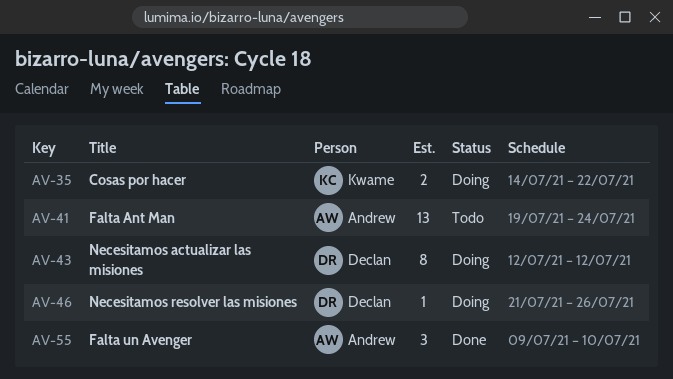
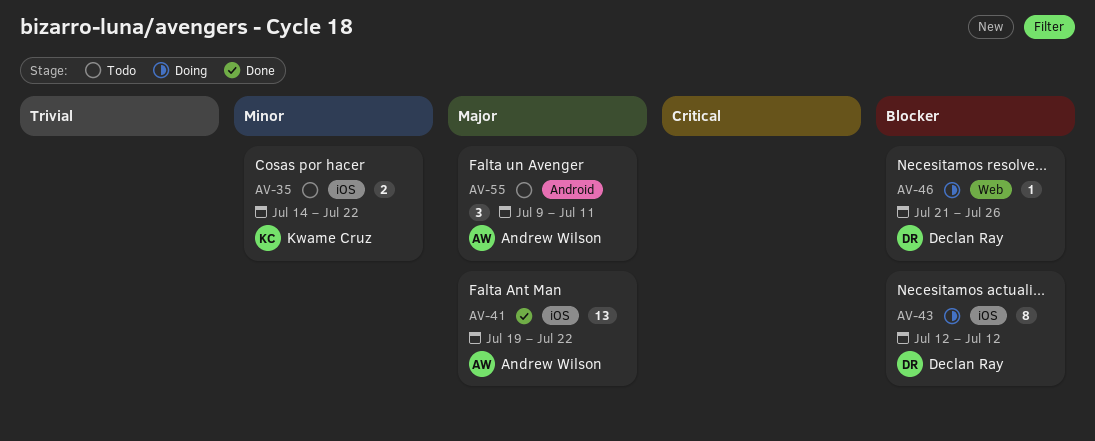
AV-35, status: Doing -> Todo
AV-41, status: Todo -> Done
AV-41, due: Jul 24 -> Jul 22
AV-55, status: Done -> Todo
AV-55, due: Jul 10 -> Jul 11

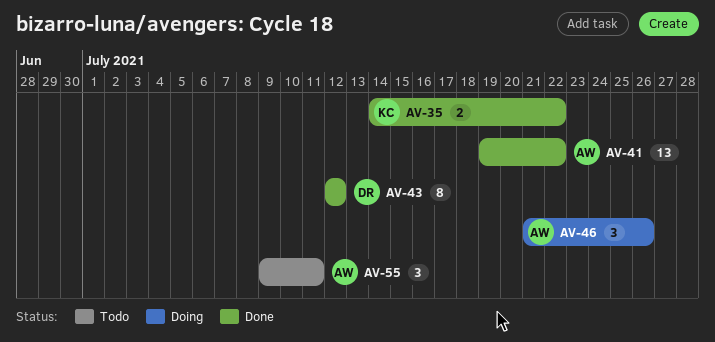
AV-35, status: Todo -> Done
AV-43, status: Doing -> Done
AV-46, owner: Declan Ray -> Andrew Wilson
AV-46, estimate: 1 -> 3

